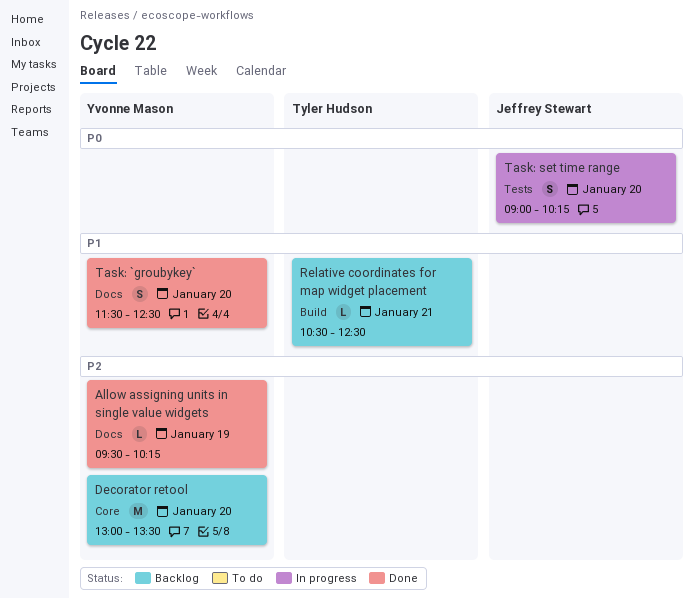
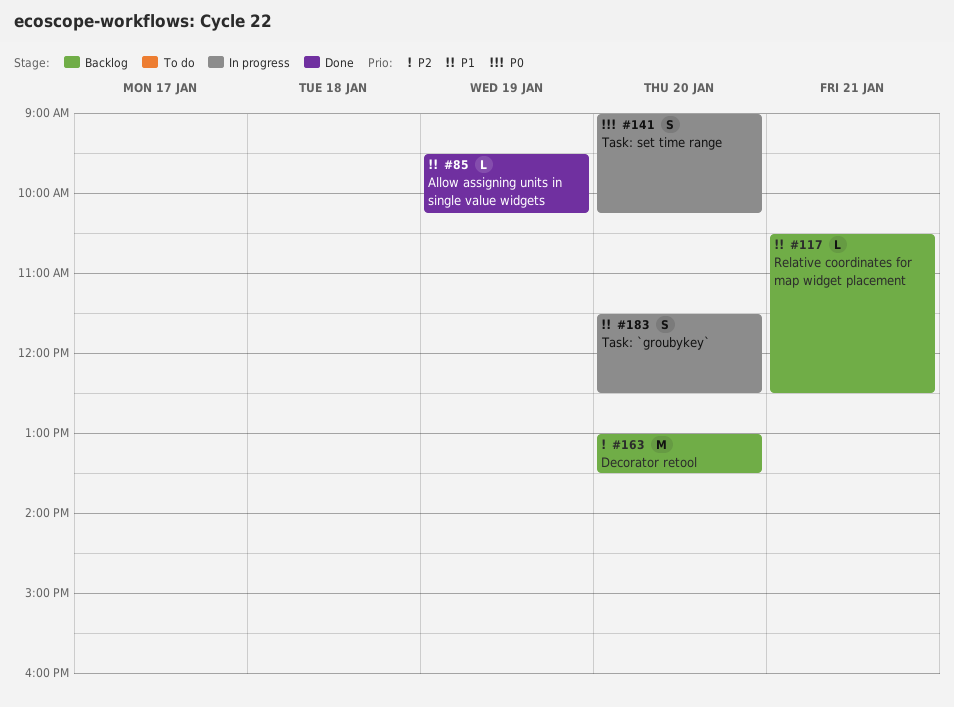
Allow assigning units in single value widgets, priority: P2 -> P1
Task: `groubykey`, status: Done -> In progress

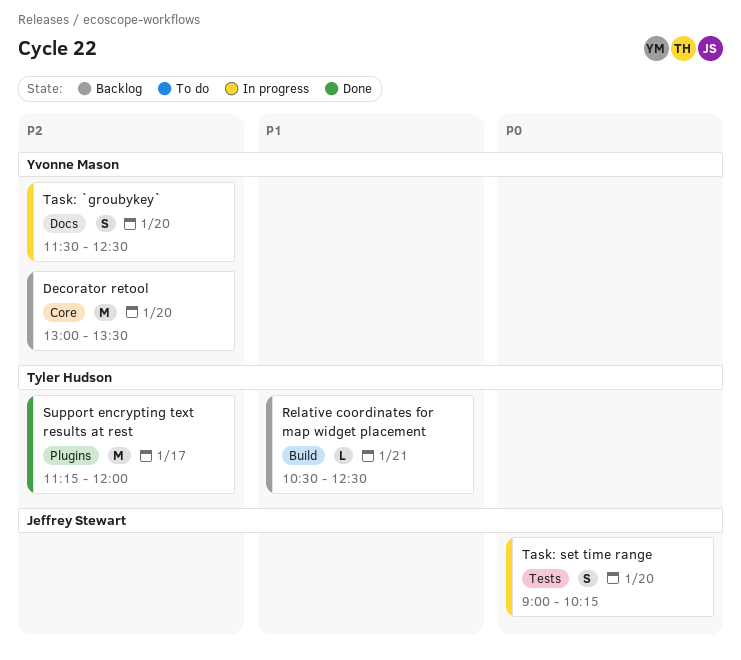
Allow assigning units in single value widgets: present -> none
Support encrypting text results at rest: none -> present
Task: `groubykey`, priority: P1 -> P2

